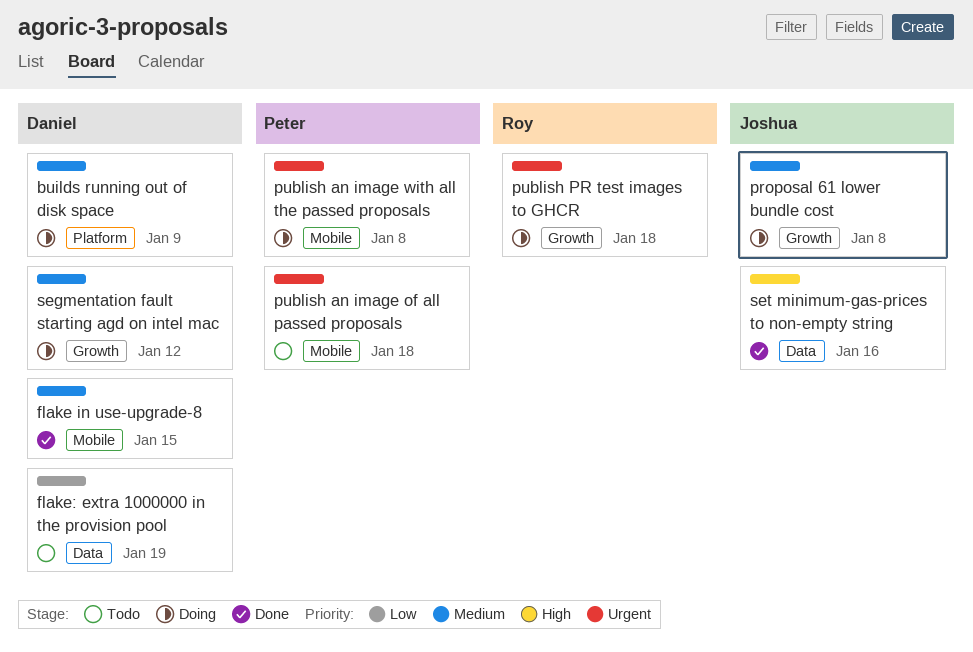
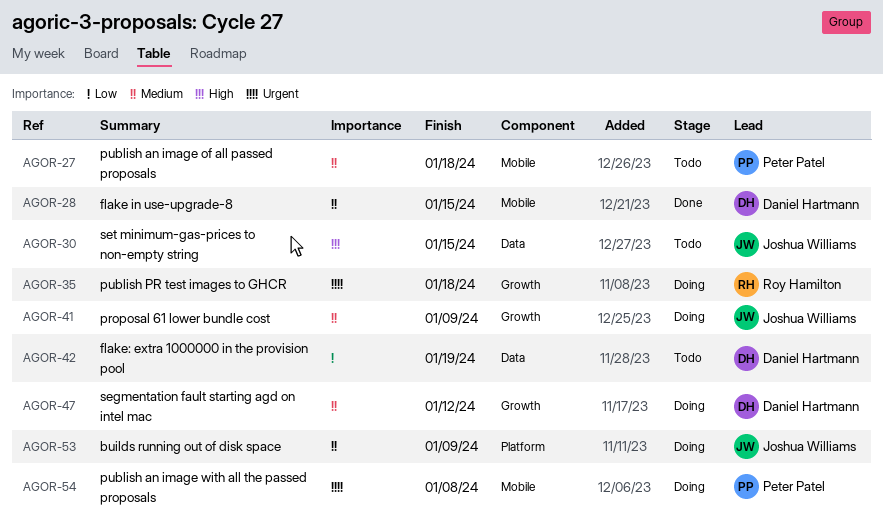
builds running out of disk space, owner: Daniel Hartmann -> Joshua Williams
proposal 61 lower bundle cost, due: Jan 8 -> Jan 9
publish an image of all passed proposals, priority: Urgent -> Medium
set minimum-gas-prices to non-empty string, status: Done -> Todo
set minimum-gas-prices to non-empty string, due: Jan 16 -> Jan 15

